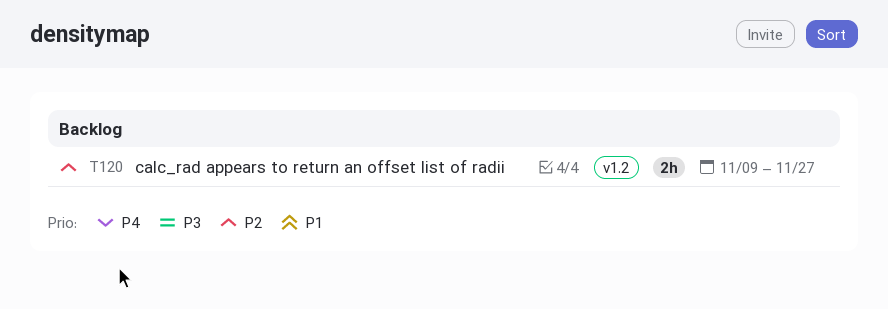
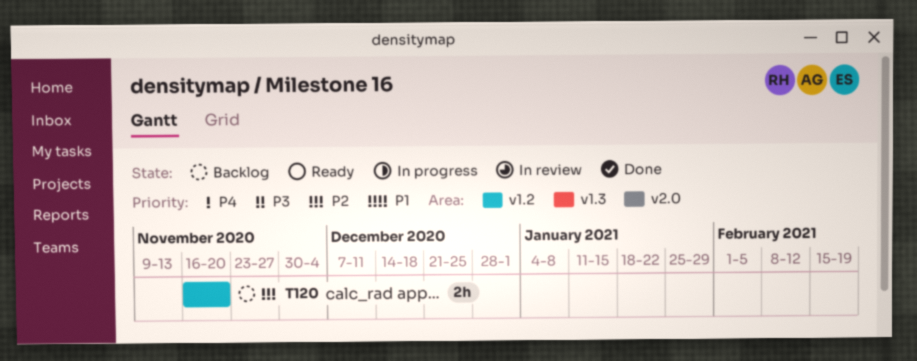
T120, start: Nov 9 -> Nov 16
T120, due: Nov 27 -> Nov 20

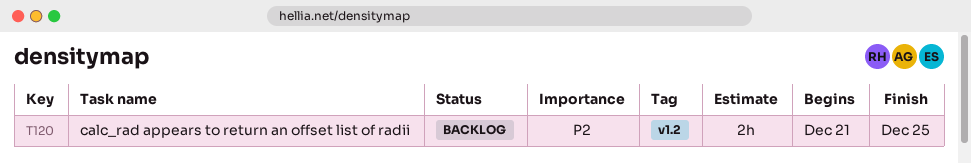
T120, start: Nov 16 -> Dec 21
T120, due: Nov 20 -> Dec 25

